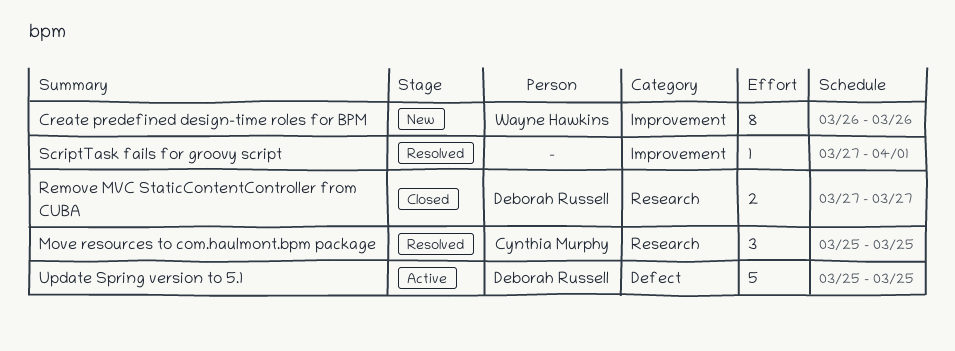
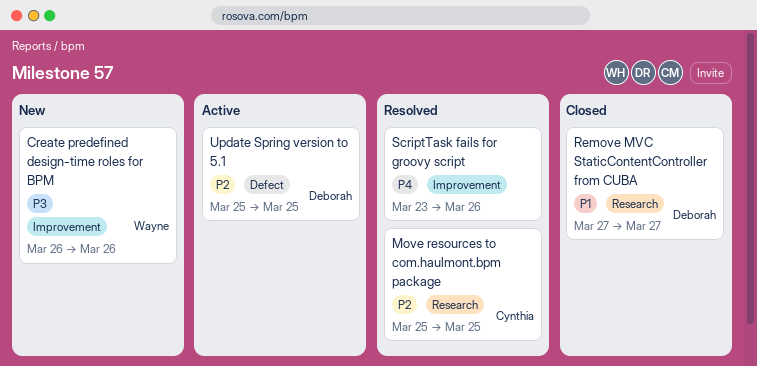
ScriptTask fails for groovy script, start: Mar 27 -> Mar 23
ScriptTask fails for groovy script, due: Apr 1 -> Mar 26

